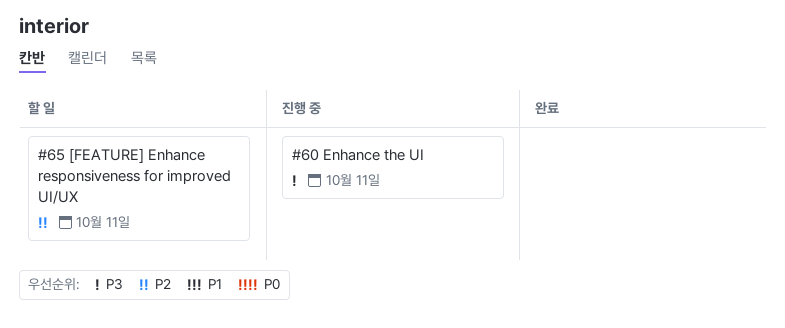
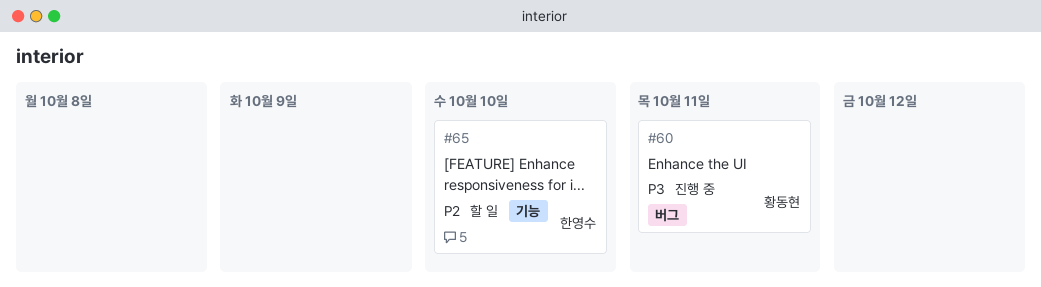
#65, due: Oct 11 -> Oct 10

